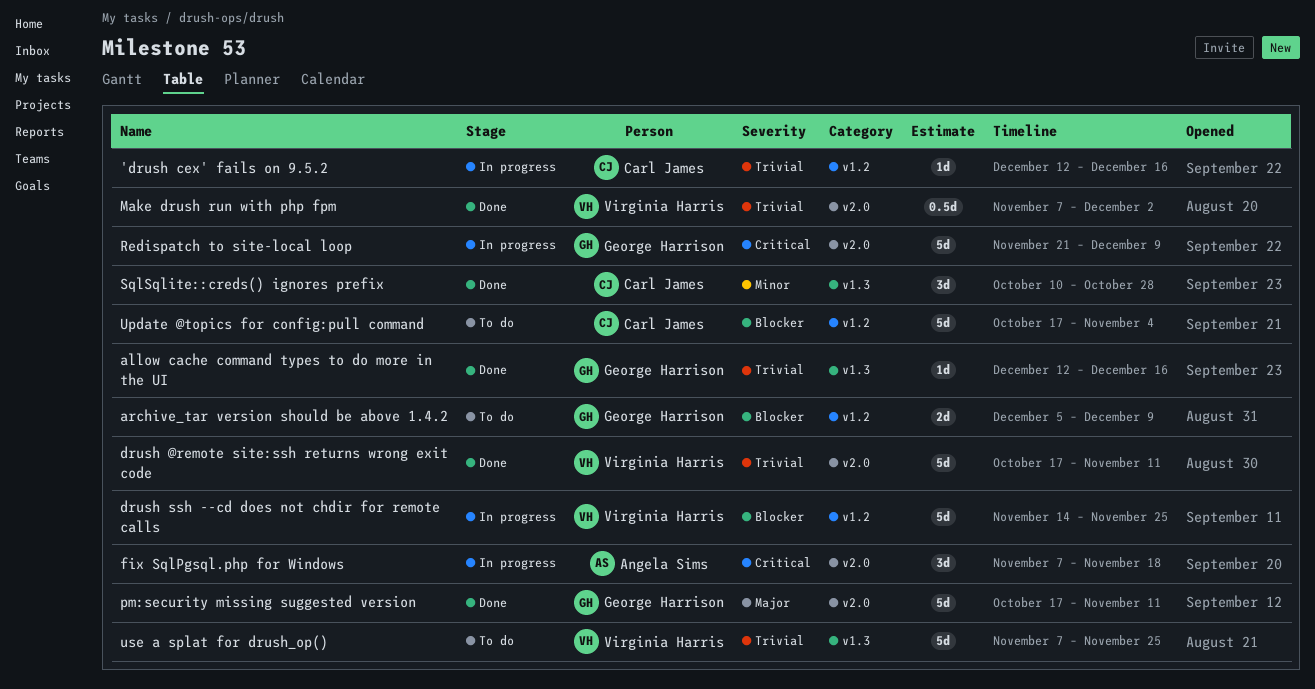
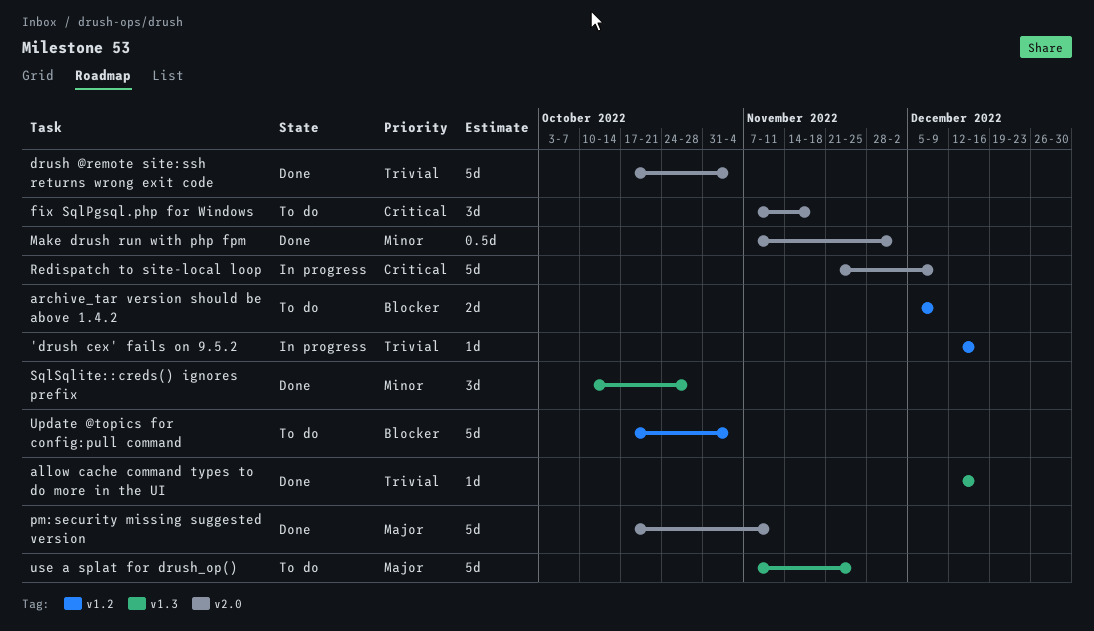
drush @remote site:ssh returns wrong exit code, due: Nov 11 -> Nov 4
drush ssh --cd does not chdir for remote calls: present -> none
fix SqlPgsql.php for Windows, status: In progress -> To do
Make drush run with php fpm, priority: Trivial -> Minor
use a splat for drush_op(), priority: Trivial -> Major

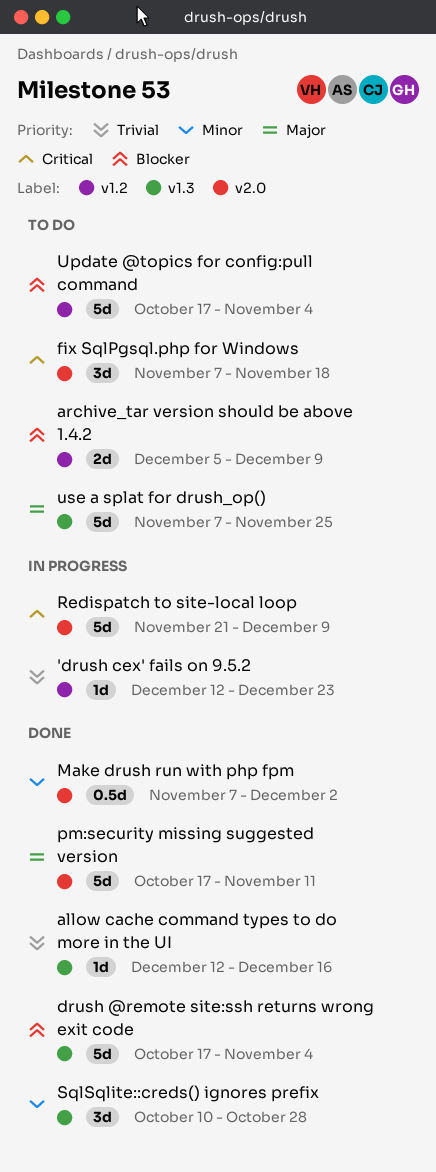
'drush cex' fails on 9.5.2, due: Dec 16 -> Dec 23
drush @remote site:ssh returns wrong exit code, priority: Trivial -> Blocker
drush @remote site:ssh returns wrong exit code, label: v2.0 -> v1.3

